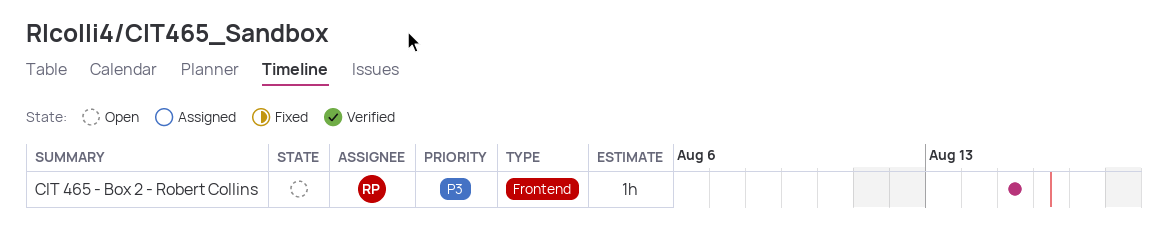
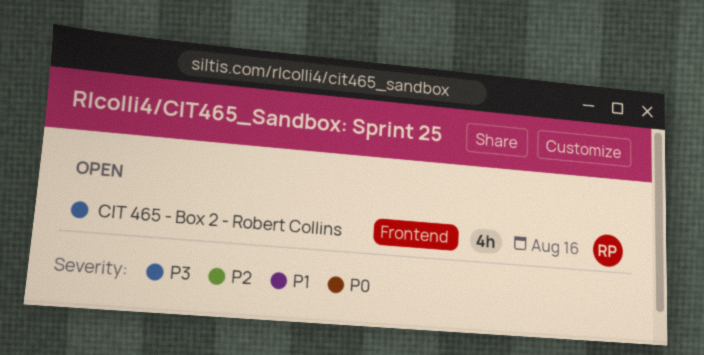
CIT 465 - Box 2 - Robert Collins, estimate: 1h -> 4h
CIT 465 - Box 2 - Robert Collins, due: Aug 15 -> Aug 16

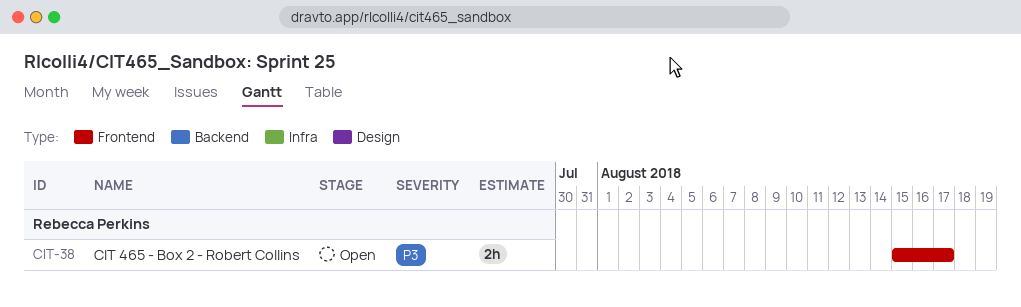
CIT 465 - Box 2 - Robert Collins, estimate: 4h -> 2h
CIT 465 - Box 2 - Robert Collins, due: Aug 16 -> Aug 17

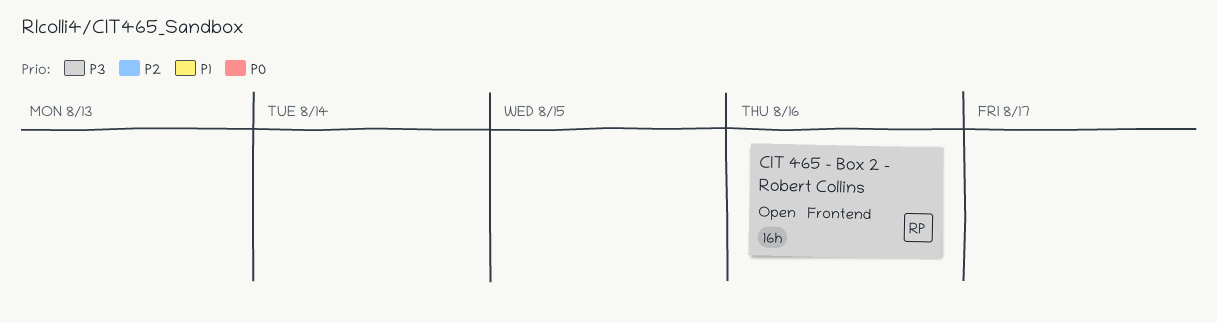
CIT 465 - Box 2 - Robert Collins, estimate: 2h -> 16h
CIT 465 - Box 2 - Robert Collins, due: Aug 17 -> Aug 16

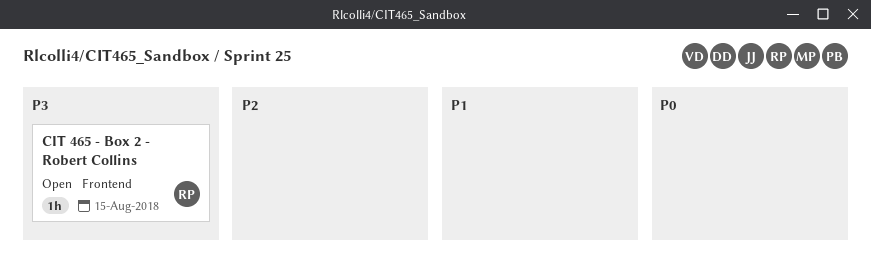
CIT 465 - Box 2 - Robert Collins, estimate: 16h -> 1h
CIT 465 - Box 2 - Robert Collins, due: Aug 16 -> Aug 15

